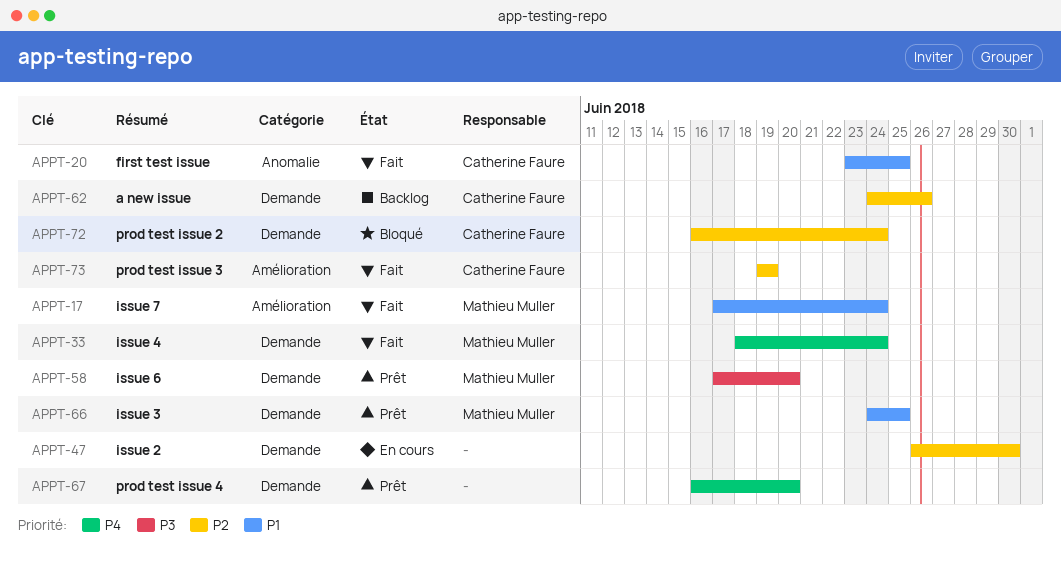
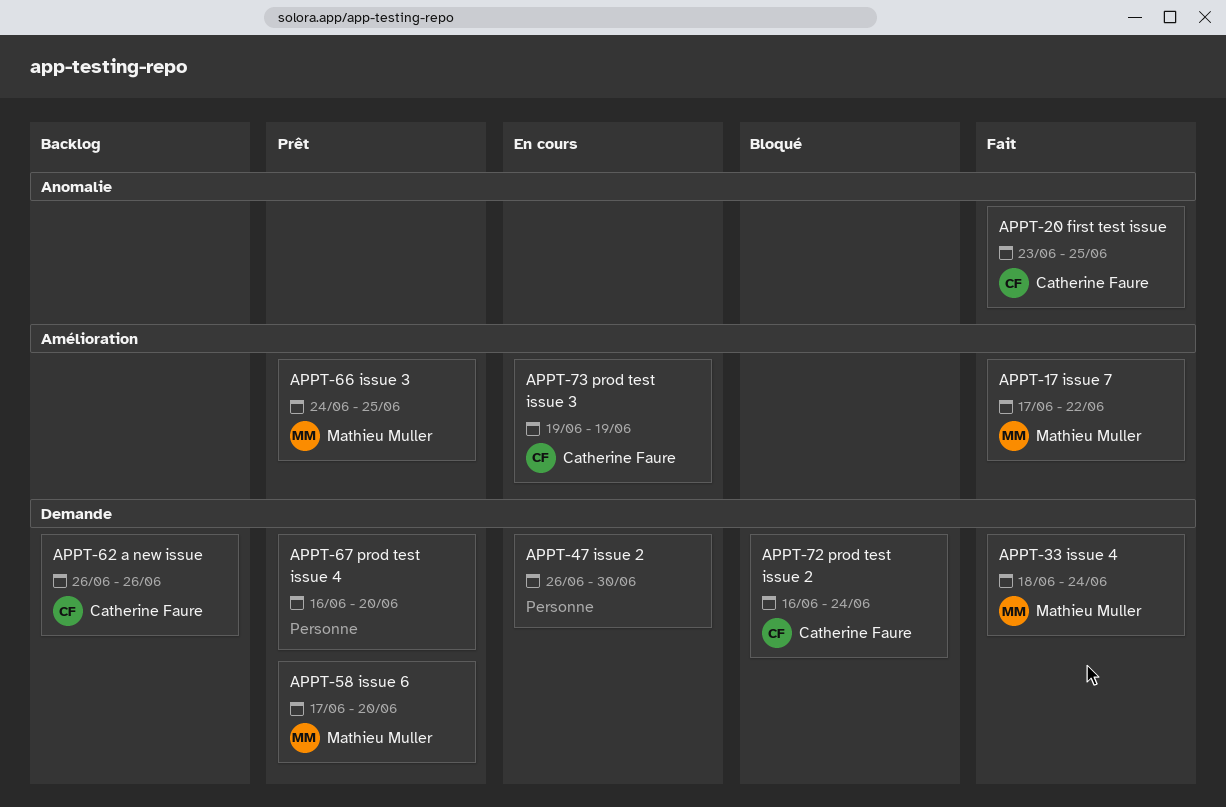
APPT-17, due: Jun 24 -> Jun 22
APPT-62, start: Jun 24 -> Jun 26
APPT-66, label: Demande -> Amélioration
APPT-73, status: Fait -> En cours

